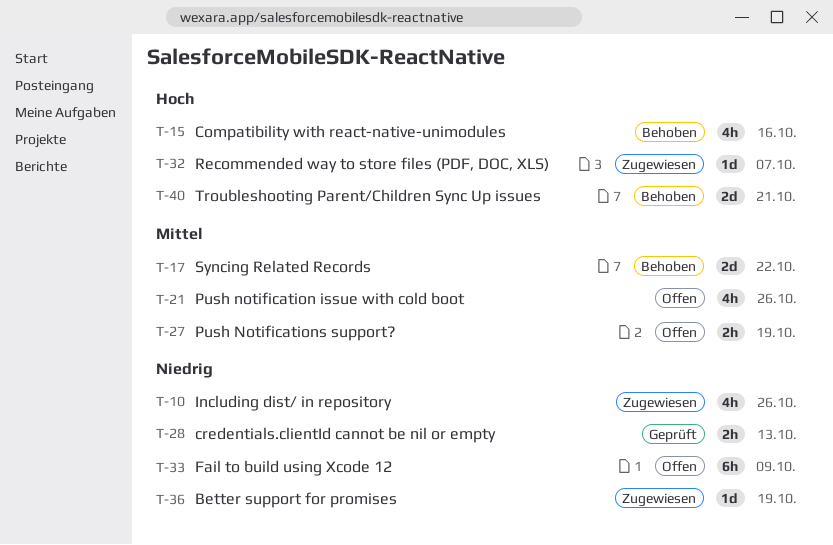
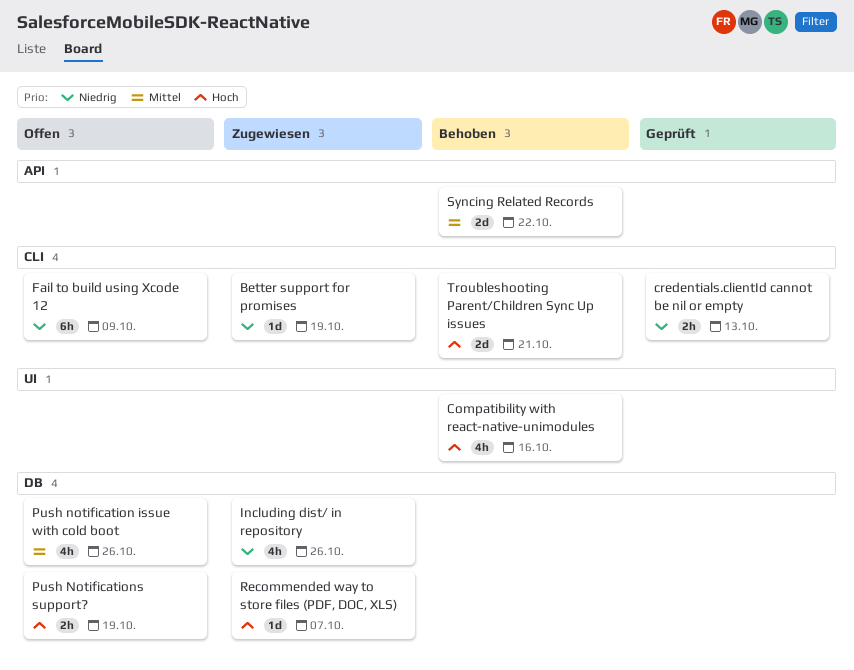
Push Notifications support?, priority: Mittel -> Hoch

